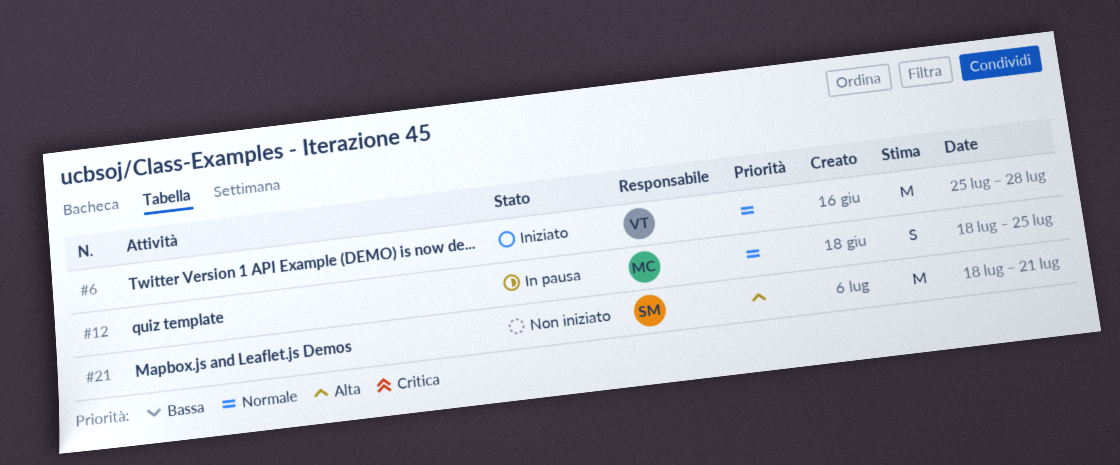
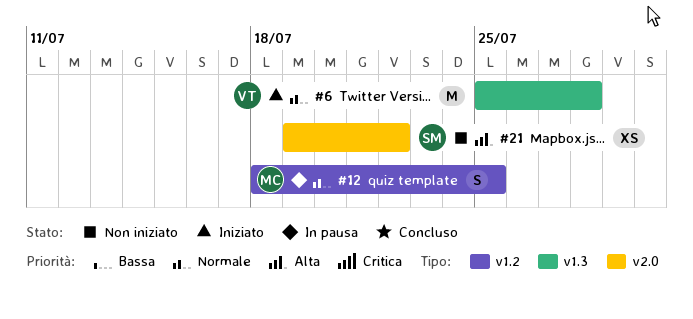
#21, estimate: M -> XS
#21, start: Jul 18 -> Jul 19
#21, due: Jul 21 -> Jul 22

